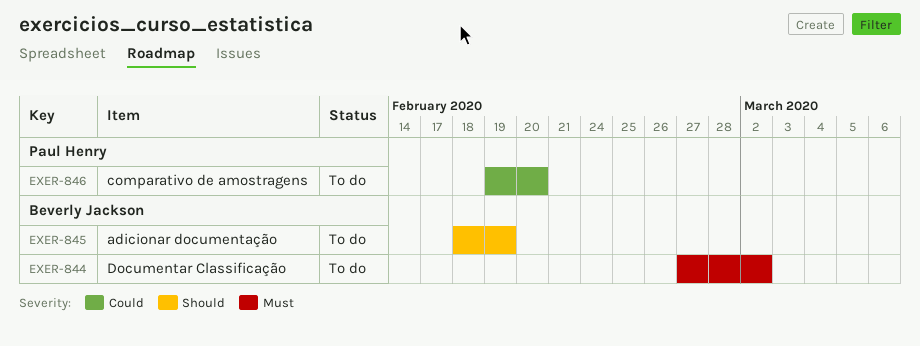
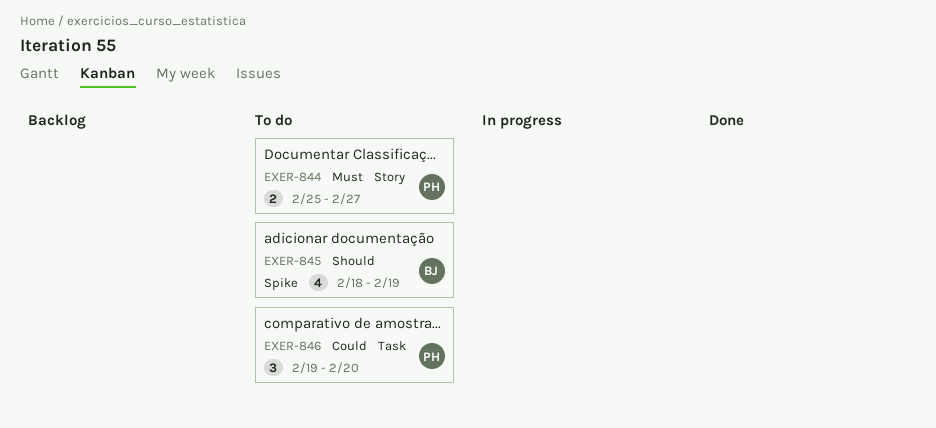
EXER-844, owner: Beverly Jackson -> Paul Henry
EXER-844, start: Feb 27 -> Feb 25
EXER-844, due: Mar 2 -> Feb 27

